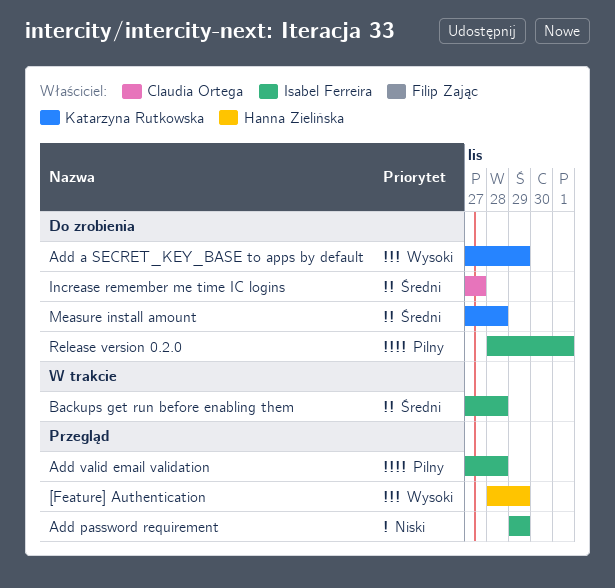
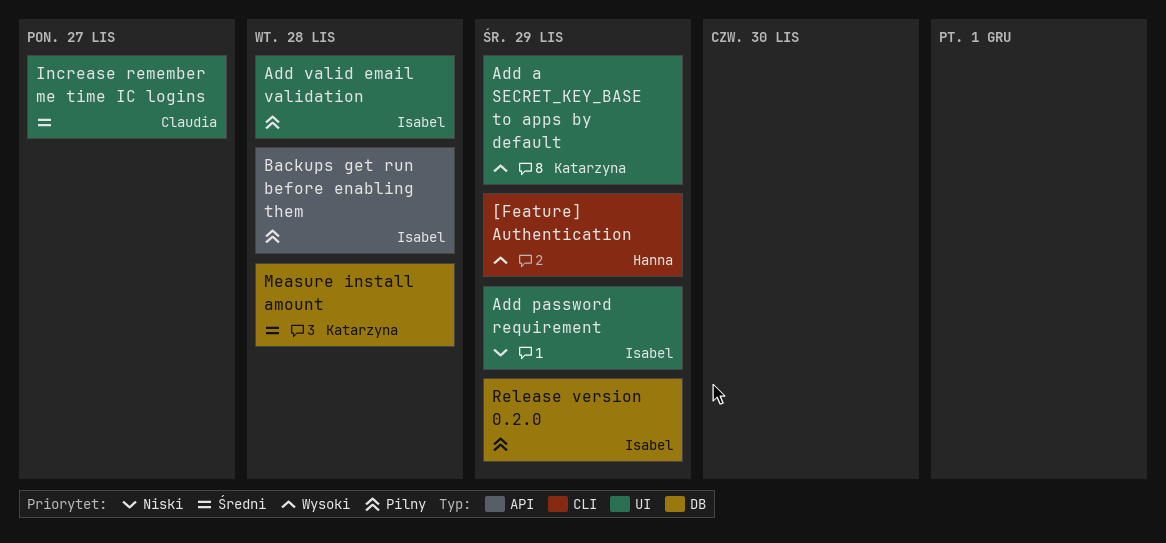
Backups get run before enabling them, priority: Średni -> Pilny
Release version 0.2.0, due: Dec 1 -> Nov 29

